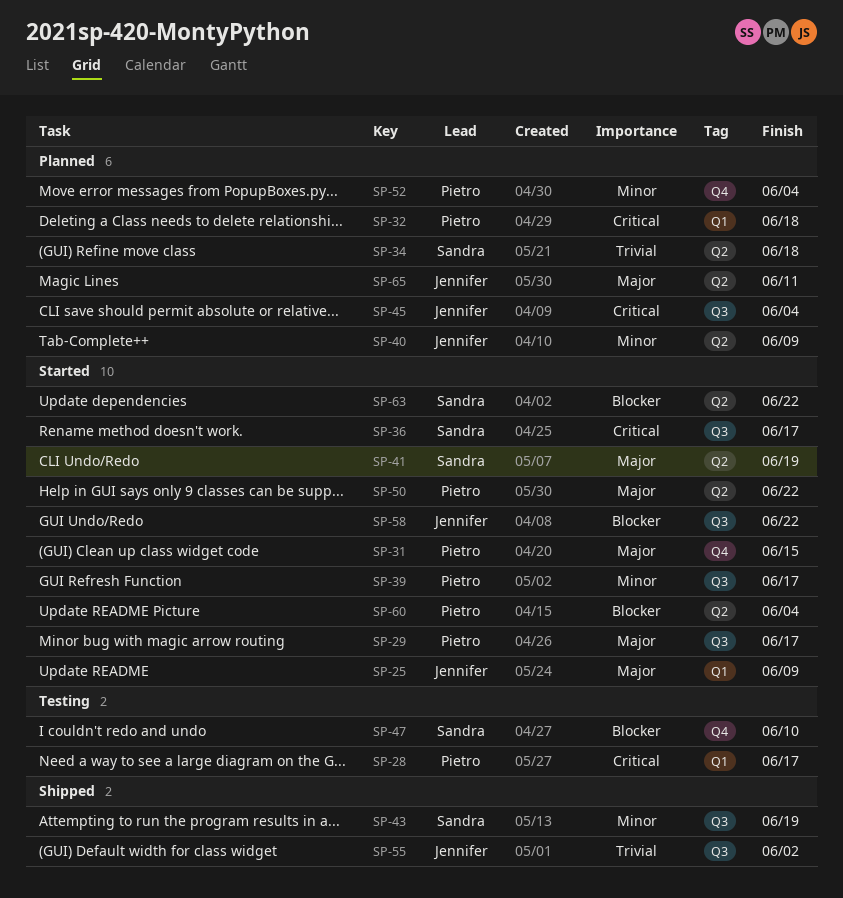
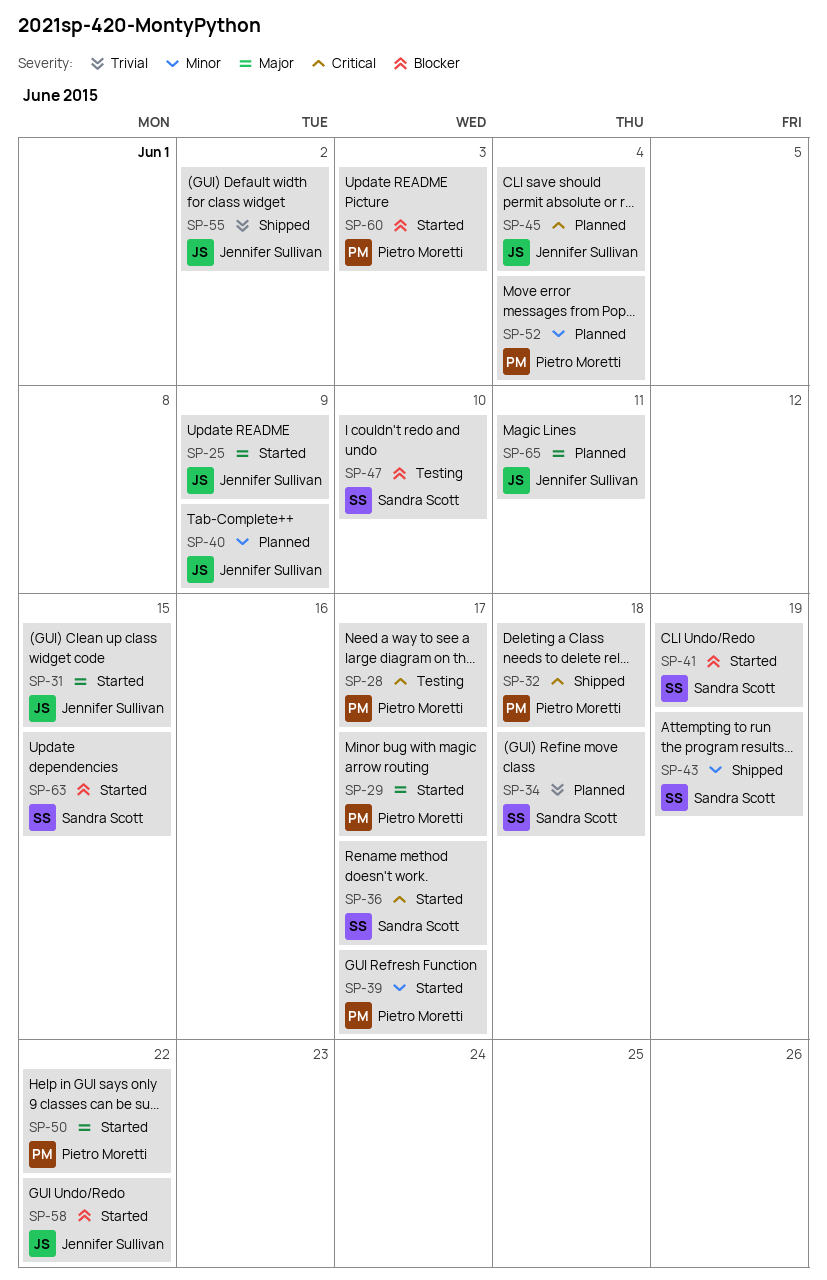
SP-31, owner: Pietro Moretti -> Jennifer Sullivan
SP-32, status: Planned -> Shipped
SP-41, priority: Major -> Blocker
SP-60, due: Jun 4 -> Jun 3
SP-63, due: Jun 22 -> Jun 15

